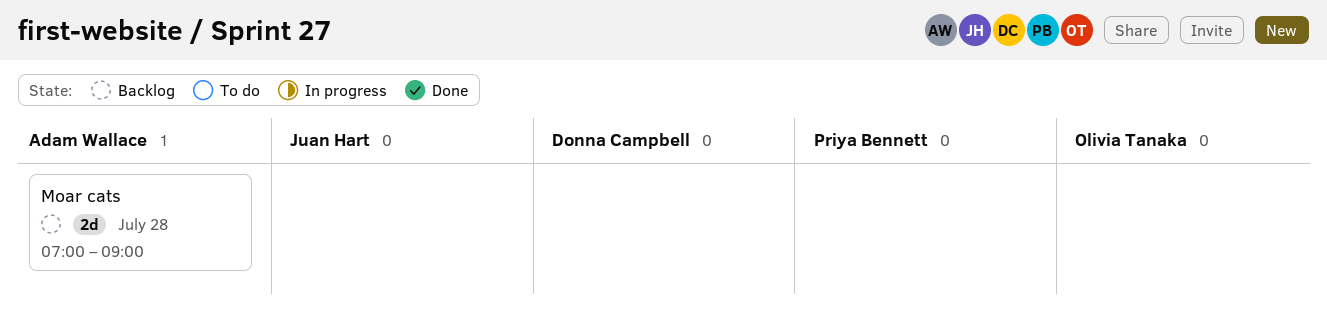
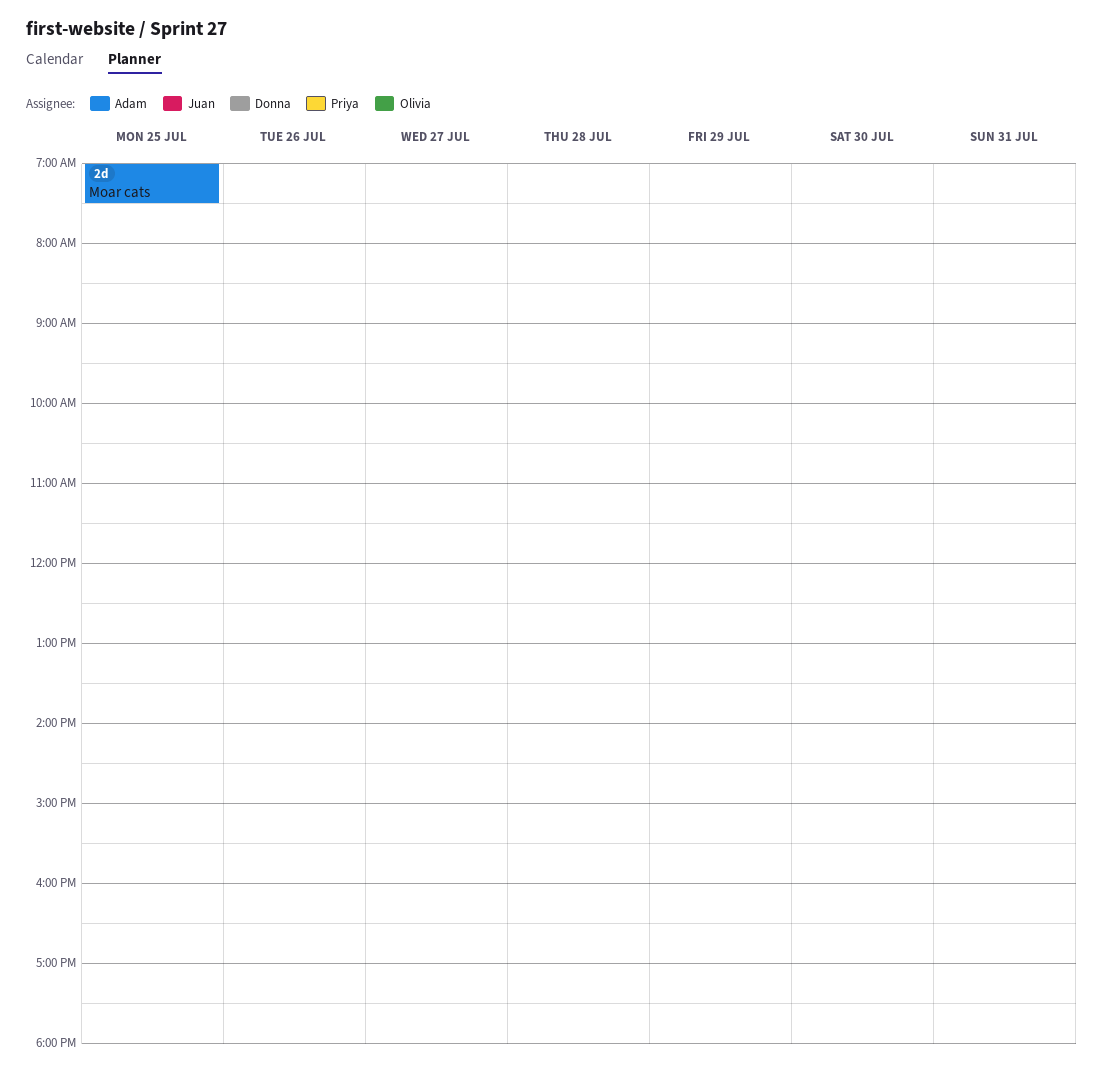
Moar cats, day: Jul 28 -> Jul 25
Moar cats, ends: 09:00 -> 07:30

